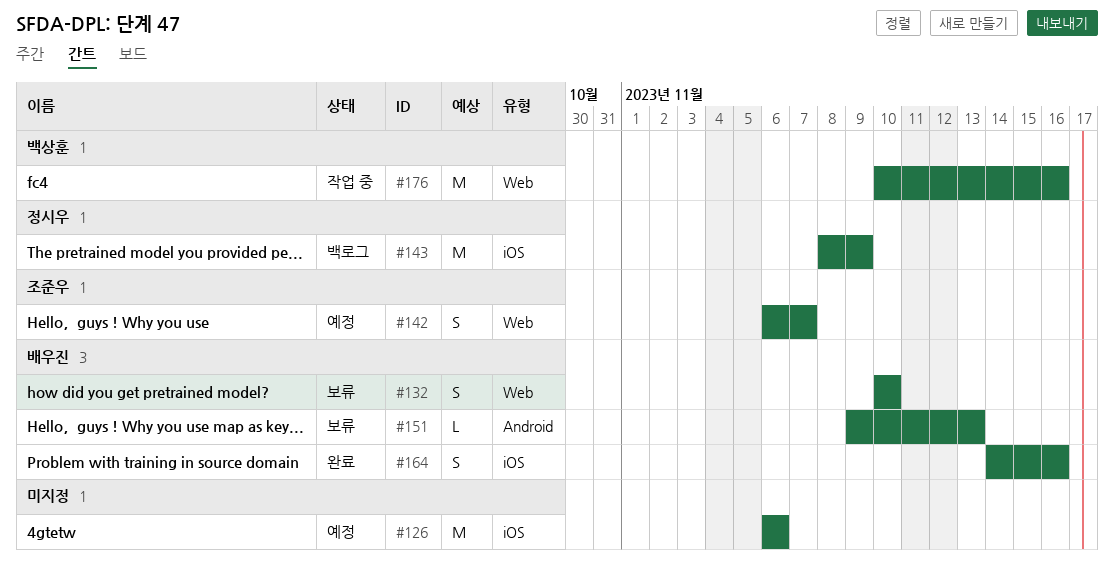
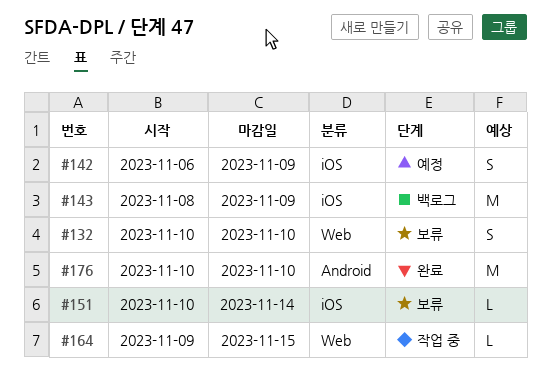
#126: present -> none
#142, label: Web -> iOS
#142, due: Nov 7 -> Nov 9
#151, label: Android -> iOS
#151, start: Nov 9 -> Nov 10
#151, due: Nov 13 -> Nov 14
#164, status: 완료 -> 작업 중
#164, label: iOS -> Web
#164, estimate: S -> L
#164, start: Nov 14 -> Nov 9
#164, due: Nov 16 -> Nov 15
#176, status: 작업 중 -> 완료
#176, label: Web -> Android
#176, due: Nov 16 -> Nov 10

